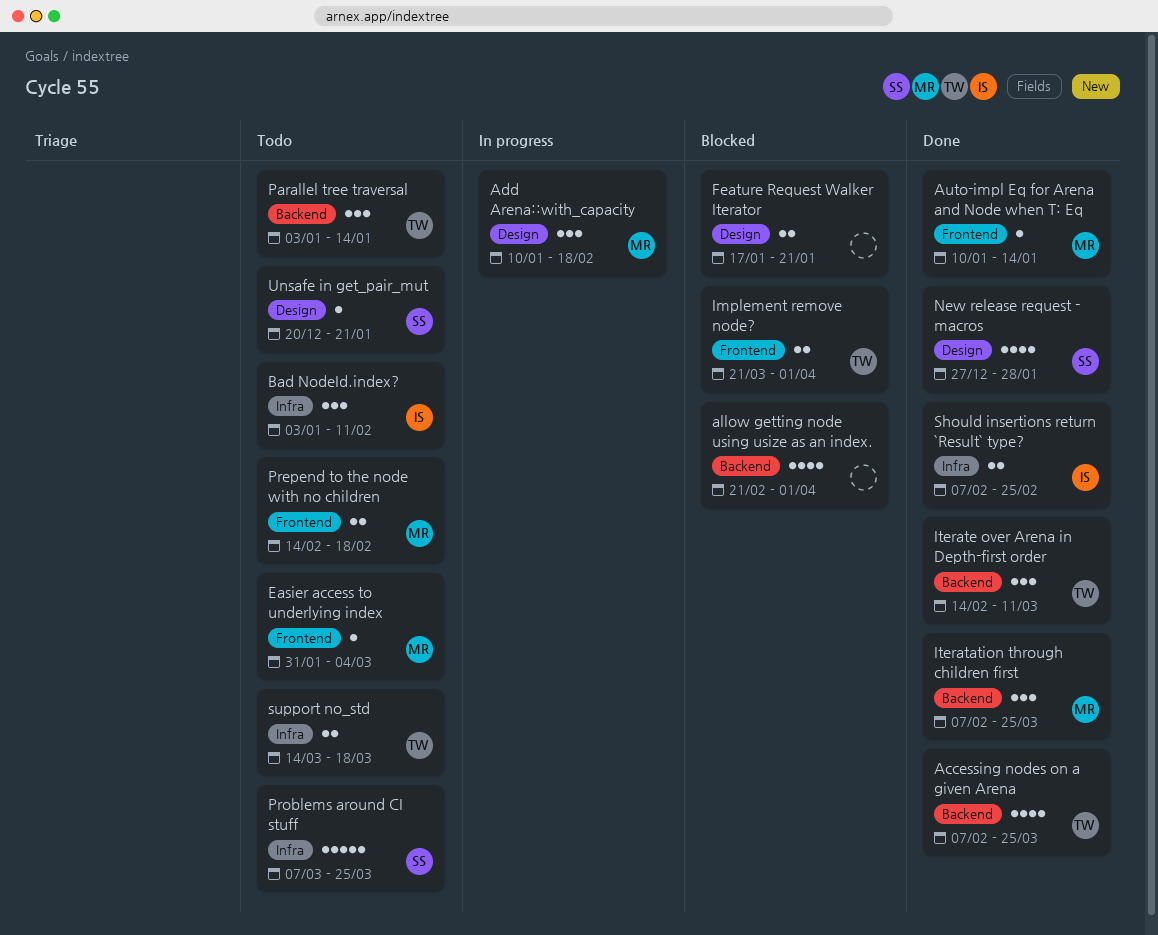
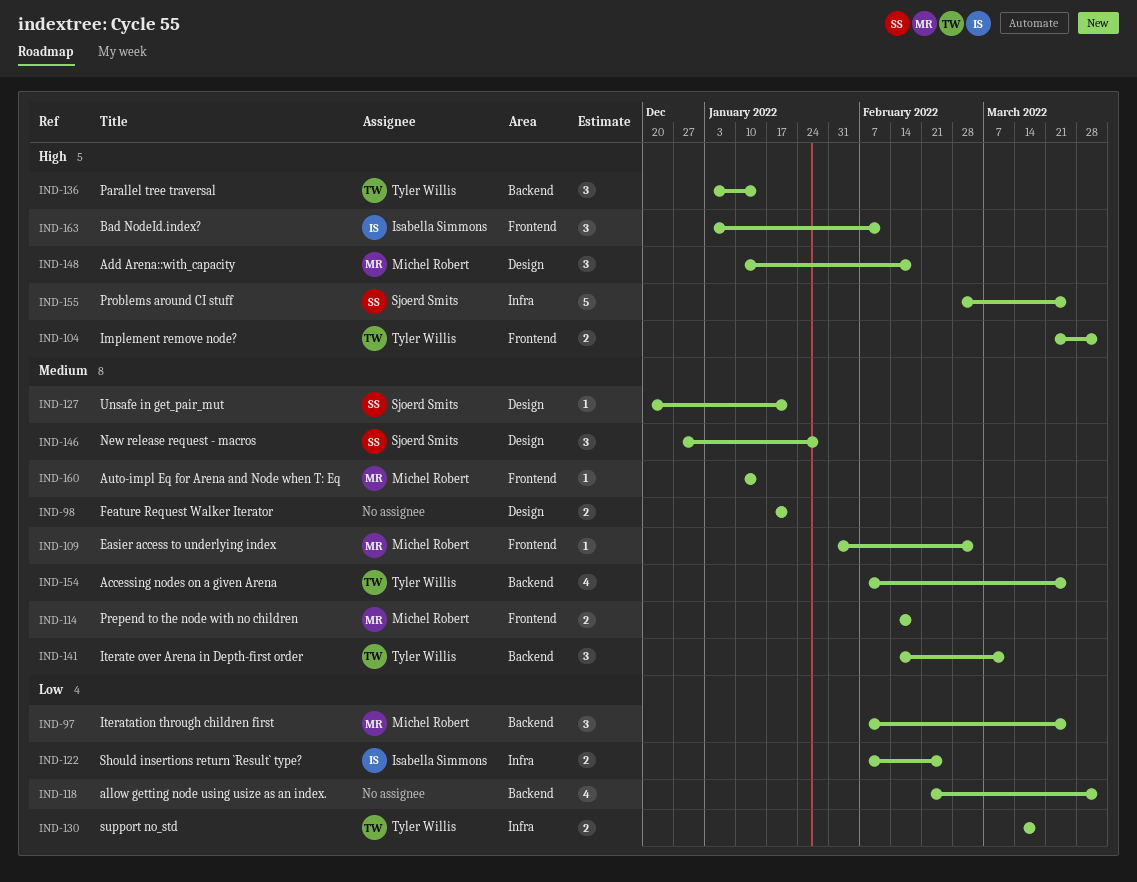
Bad NodeId.index?, label: Infra -> Frontend
New release request - macros, estimate: 4 -> 3
Problems around CI stuff, start: Mar 7 -> Feb 28

